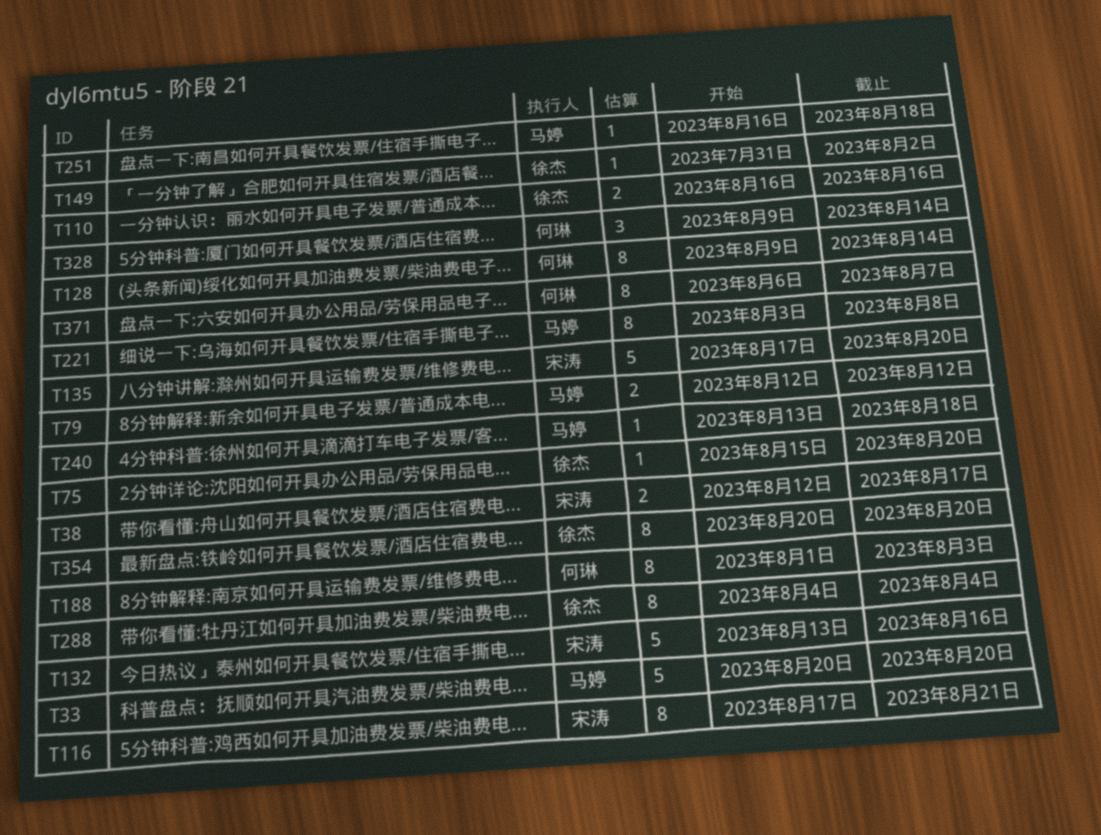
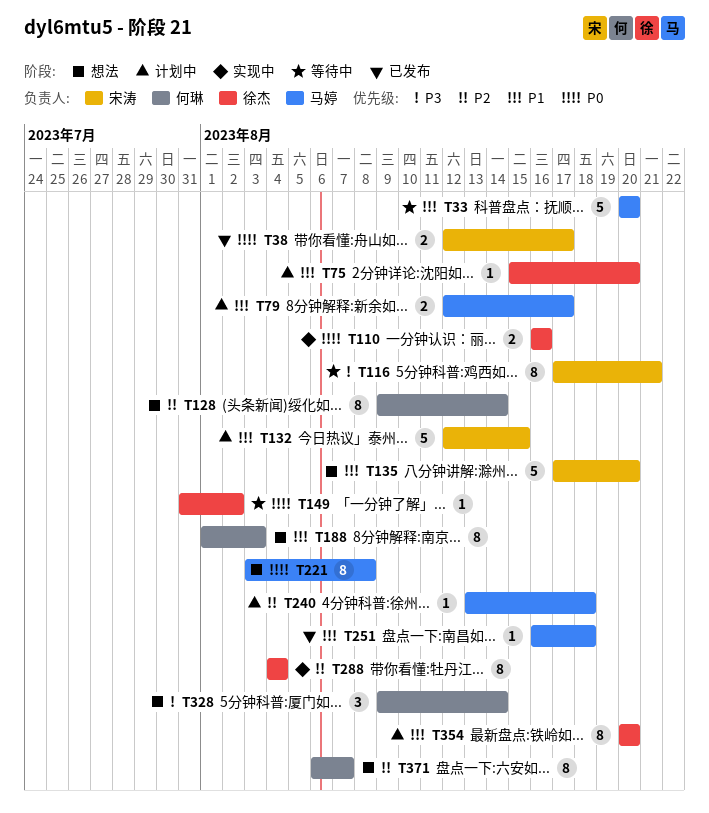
T79, due: Aug 12 -> Aug 17
T132, start: Aug 13 -> Aug 12
T132, due: Aug 16 -> Aug 15

